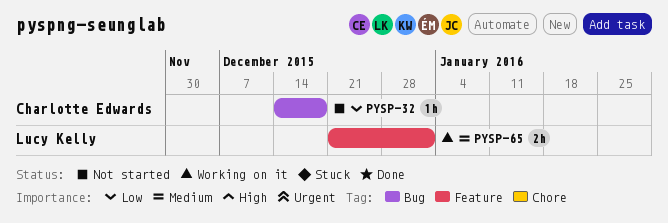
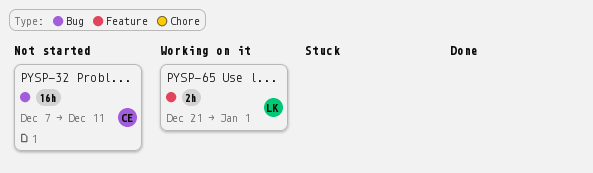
PYSP-32, estimate: 1h -> 16h
PYSP-32, start: Dec 14 -> Dec 7
PYSP-32, due: Dec 18 -> Dec 11

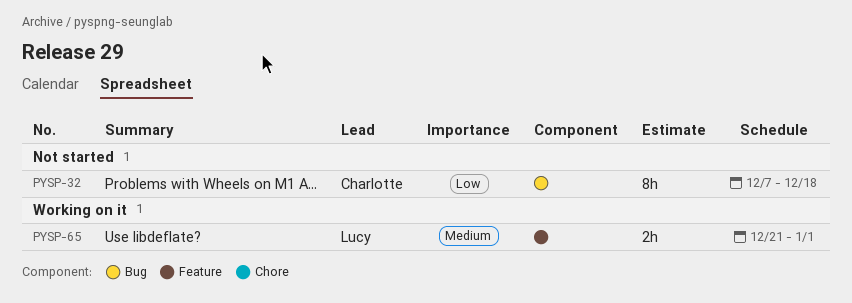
PYSP-32, estimate: 16h -> 8h
PYSP-32, due: Dec 11 -> Dec 18

